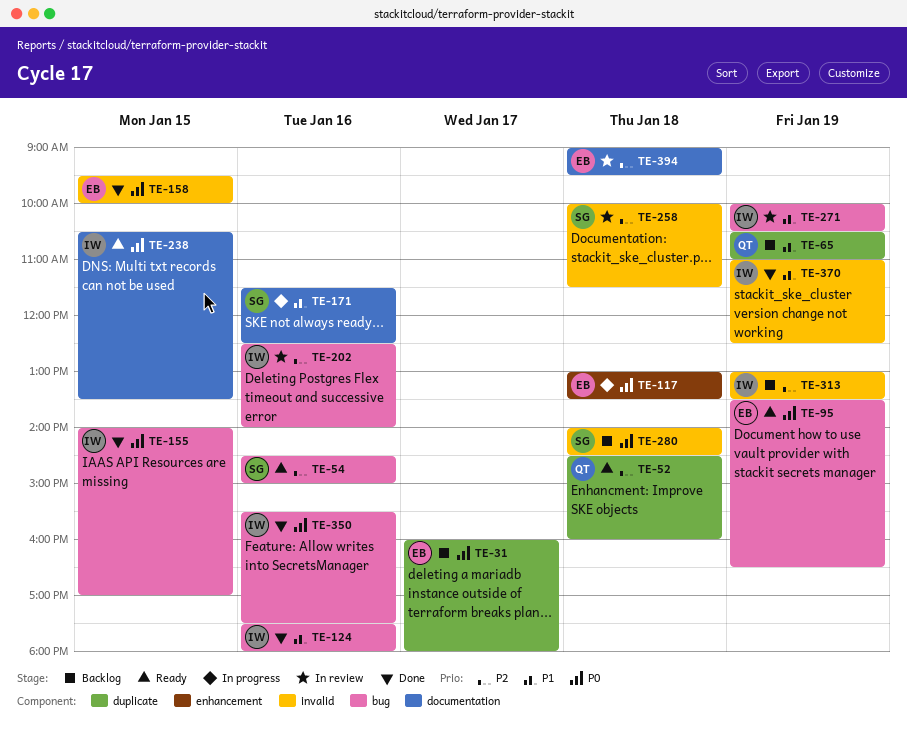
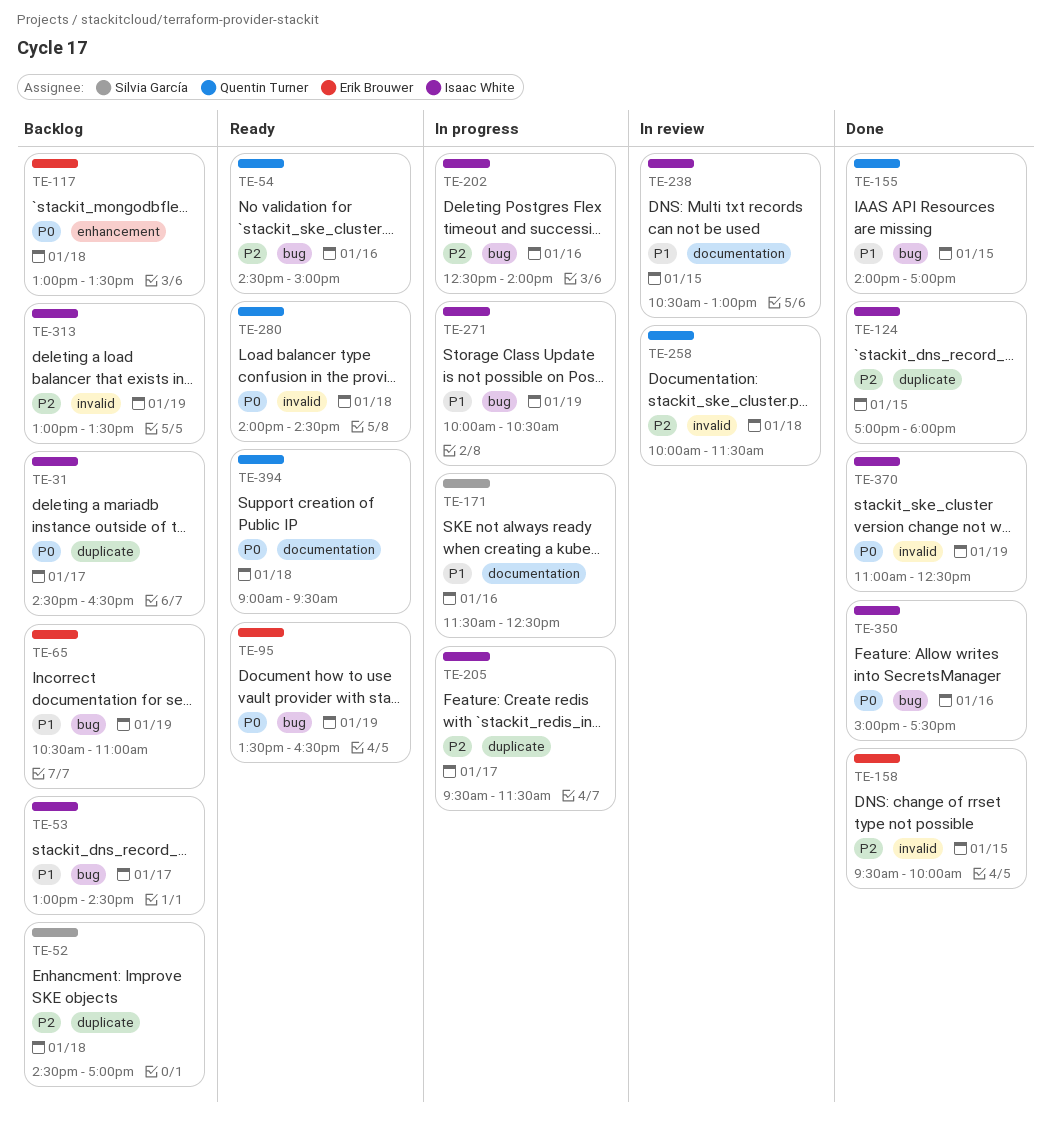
TE-31, owner: Erik Brouwer -> Isaac White
TE-31, begins: 16:00 -> 14:30
TE-31, ends: 18:00 -> 16:30
TE-52, status: Ready -> Backlog
TE-52, owner: Quentin Turner -> Silvia García
TE-52, ends: 16:00 -> 17:00
TE-53: none -> present
TE-54, owner: Silvia García -> Quentin Turner
TE-65, owner: Quentin Turner -> Erik Brouwer
TE-65, label: duplicate -> bug
TE-117, status: In progress -> Backlog
TE-124, priority: P1 -> P2
TE-124, label: bug -> duplicate
TE-124, day: Jan 16 -> Jan 15
TE-124, begins: 17:30 -> 17:00
TE-155, owner: Isaac White -> Quentin Turner
TE-155, priority: P0 -> P1
TE-158, priority: P0 -> P2
TE-202, status: In review -> In progress
TE-205: none -> present
TE-238, status: Ready -> In review
TE-238, priority: P0 -> P1
TE-238, ends: 13:30 -> 13:00
TE-258, owner: Silvia García -> Quentin Turner
TE-271, status: In review -> In progress
TE-280, status: Backlog -> Ready
TE-280, owner: Silvia García -> Quentin Turner
TE-350, begins: 15:30 -> 15:00
TE-370, priority: P1 -> P0
TE-394, status: In review -> Ready
TE-394, owner: Erik Brouwer -> Quentin Turner
TE-394, priority: P2 -> P0

